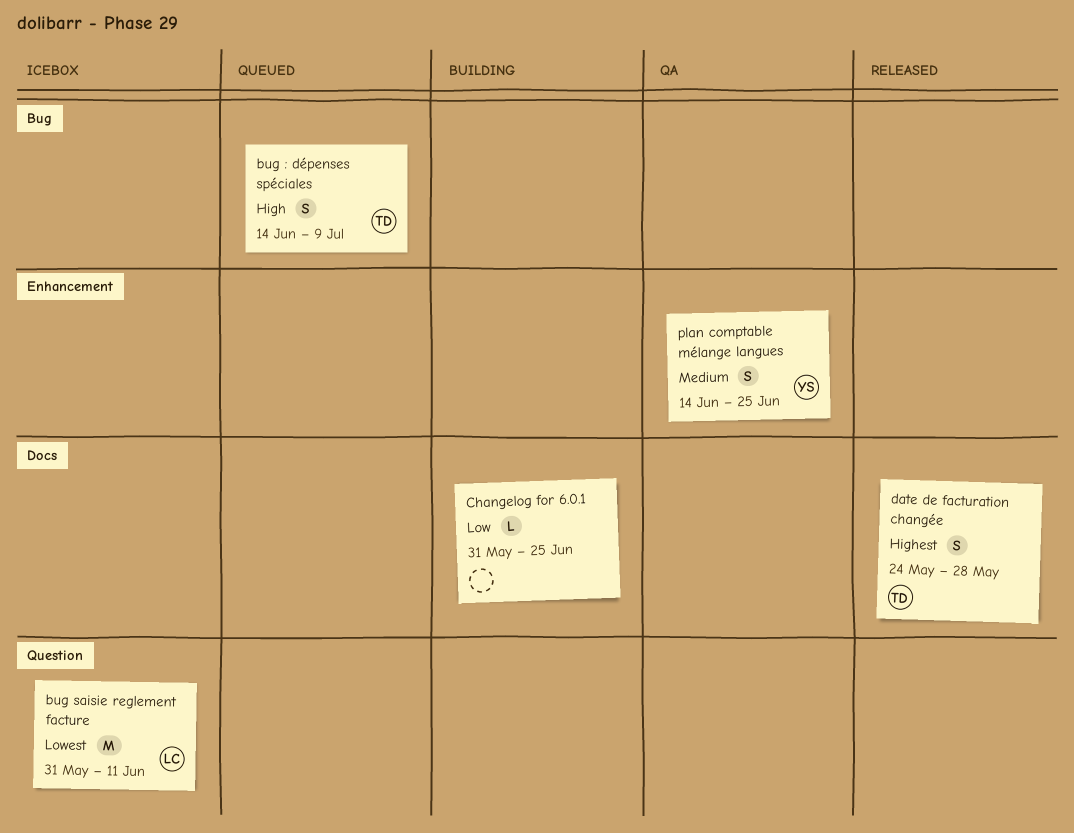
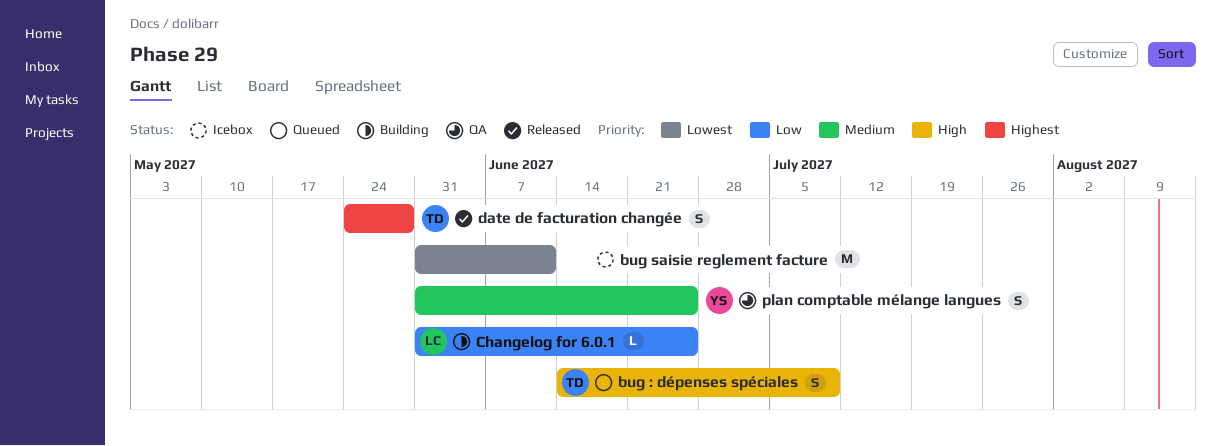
bug saisie reglement facture, owner: LC -> none
Changelog for 6.0.1, owner: none -> LC
plan comptable mélange langues, start: Jun 14 -> May 31

